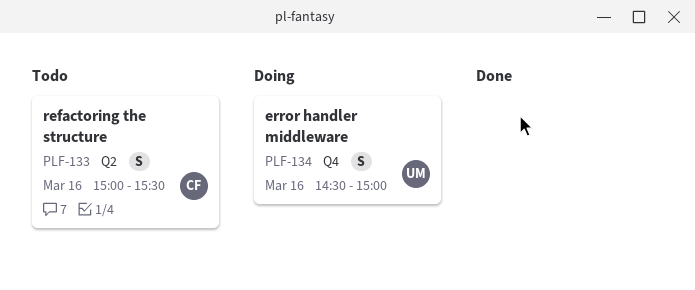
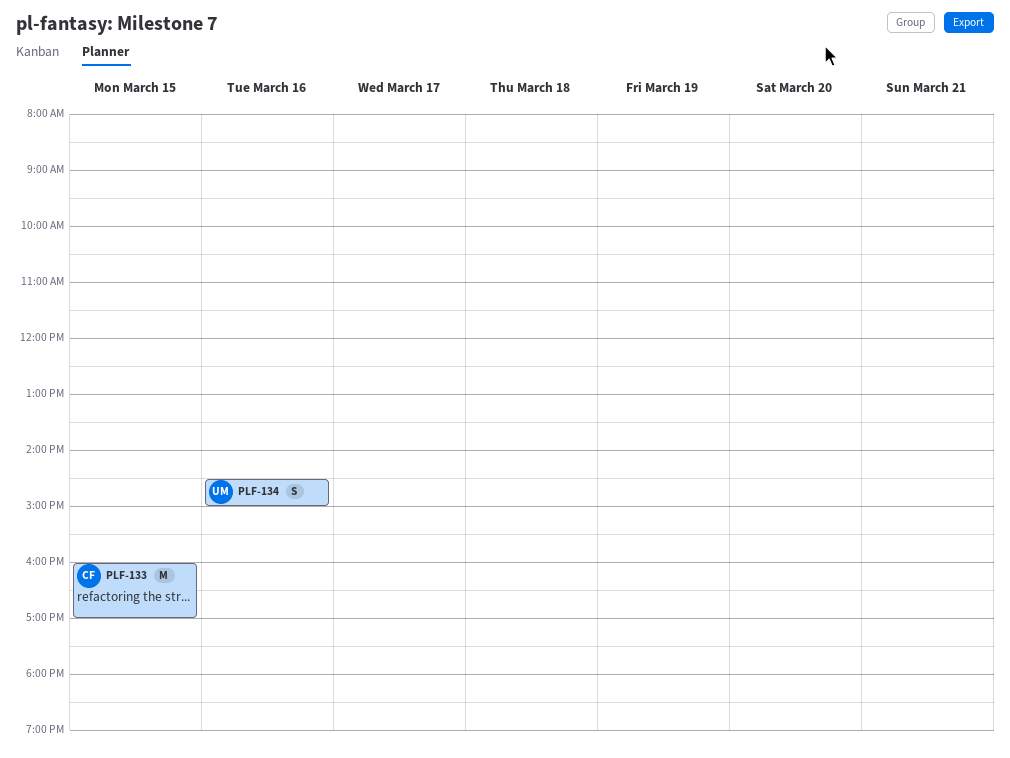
PLF-133, estimate: S -> M
PLF-133, day: Mar 16 -> Mar 15
PLF-133, begins: 15:00 -> 16:00
PLF-133, ends: 15:30 -> 17:00

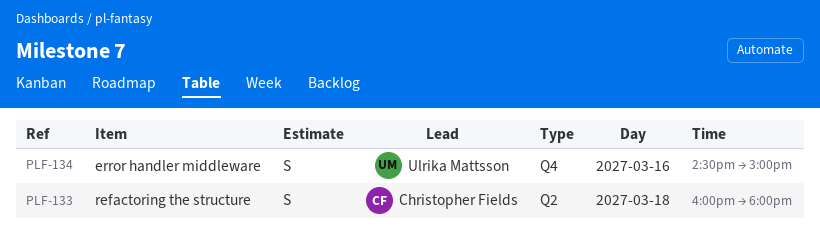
PLF-133, estimate: M -> S
PLF-133, day: Mar 15 -> Mar 18
PLF-133, ends: 17:00 -> 18:00

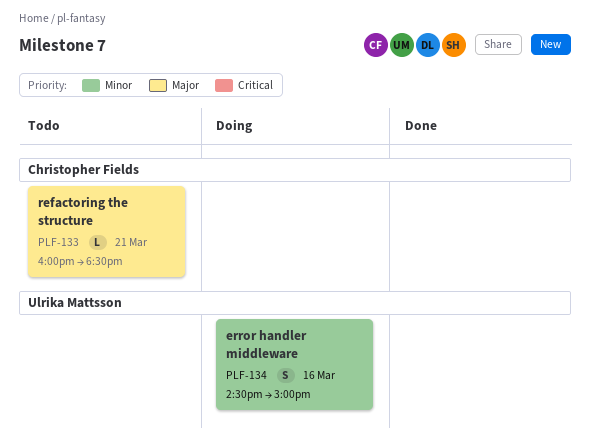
PLF-133, estimate: S -> L
PLF-133, day: Mar 18 -> Mar 21
PLF-133, ends: 18:00 -> 18:30

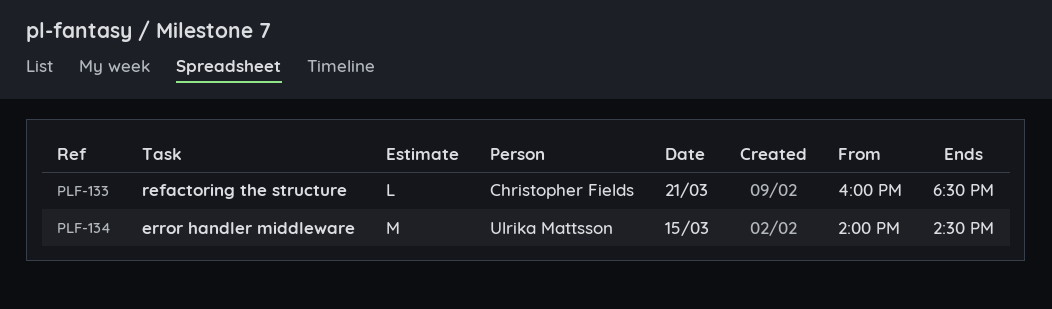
PLF-134, estimate: S -> M
PLF-134, day: Mar 16 -> Mar 15
PLF-134, begins: 14:30 -> 14:00
PLF-134, ends: 15:00 -> 14:30

